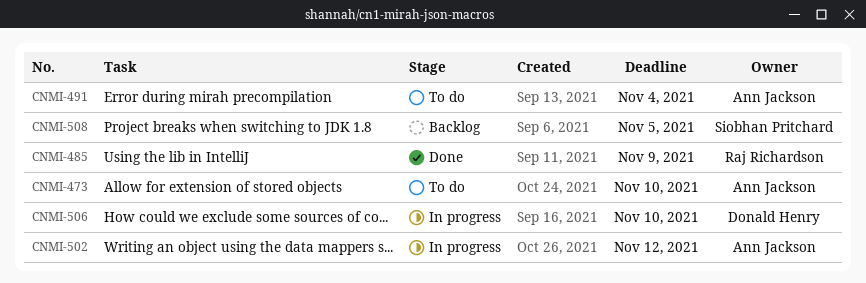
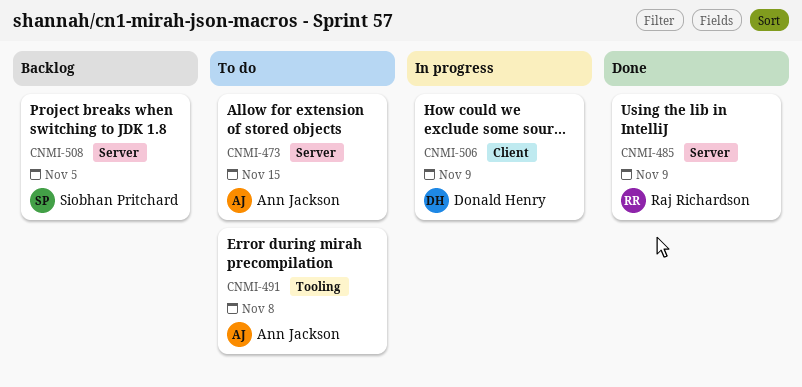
CNMI-473, due: Nov 10 -> Nov 15
CNMI-491, due: Nov 4 -> Nov 8
CNMI-502: present -> none
CNMI-506, due: Nov 10 -> Nov 9

